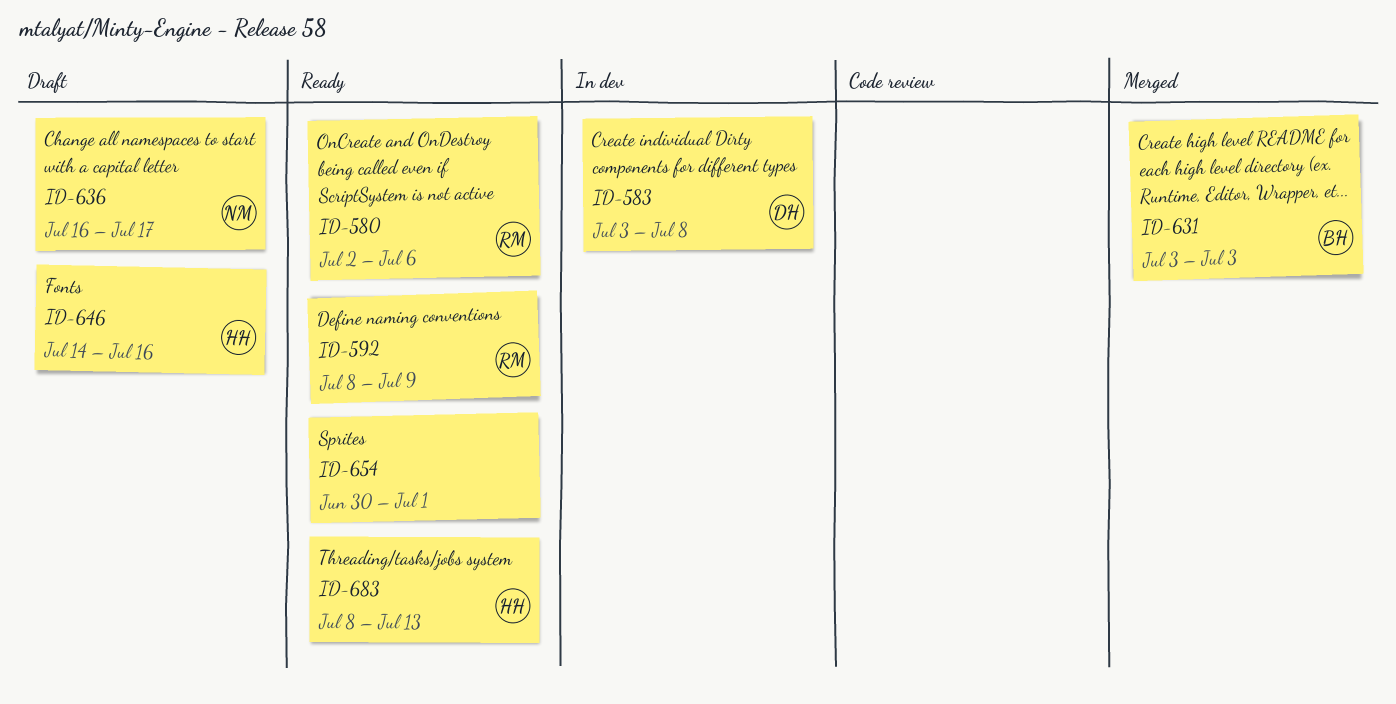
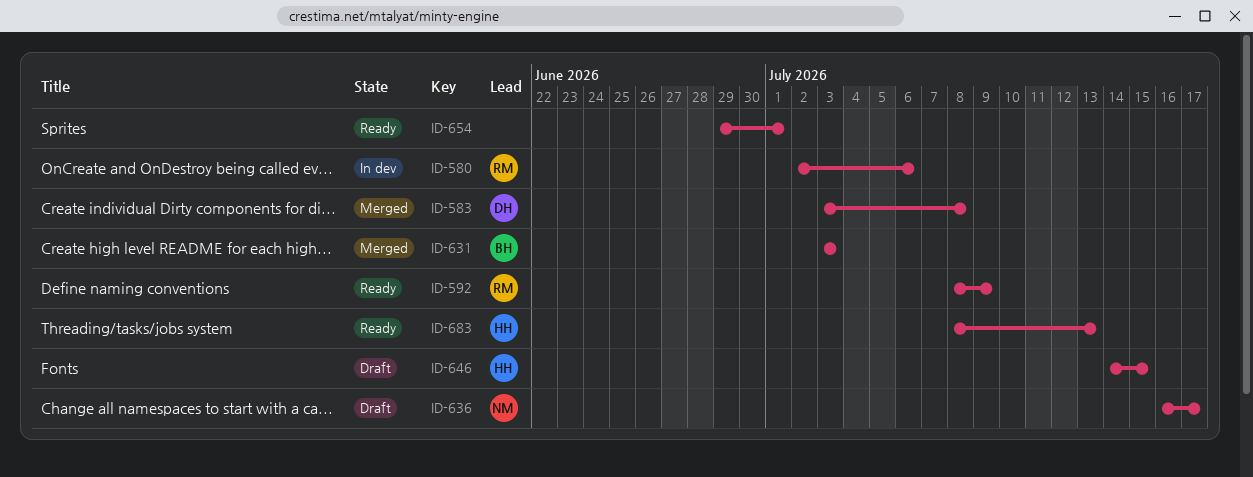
ID-580, status: Ready -> In dev
ID-583, status: In dev -> Merged
ID-646, due: Jul 16 -> Jul 15
ID-654, start: Jun 30 -> Jun 29

